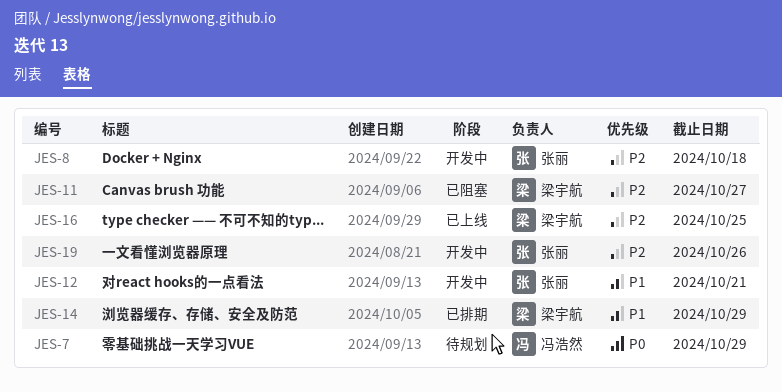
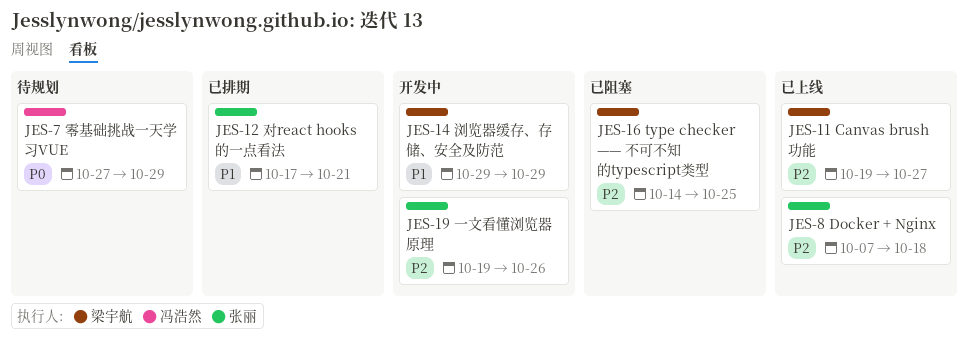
JES-8, status: 开发中 -> 已上线
JES-11, status: 已阻塞 -> 已上线
JES-12, status: 开发中 -> 已排期
JES-14, status: 已排期 -> 开发中
JES-16, status: 已上线 -> 已阻塞

